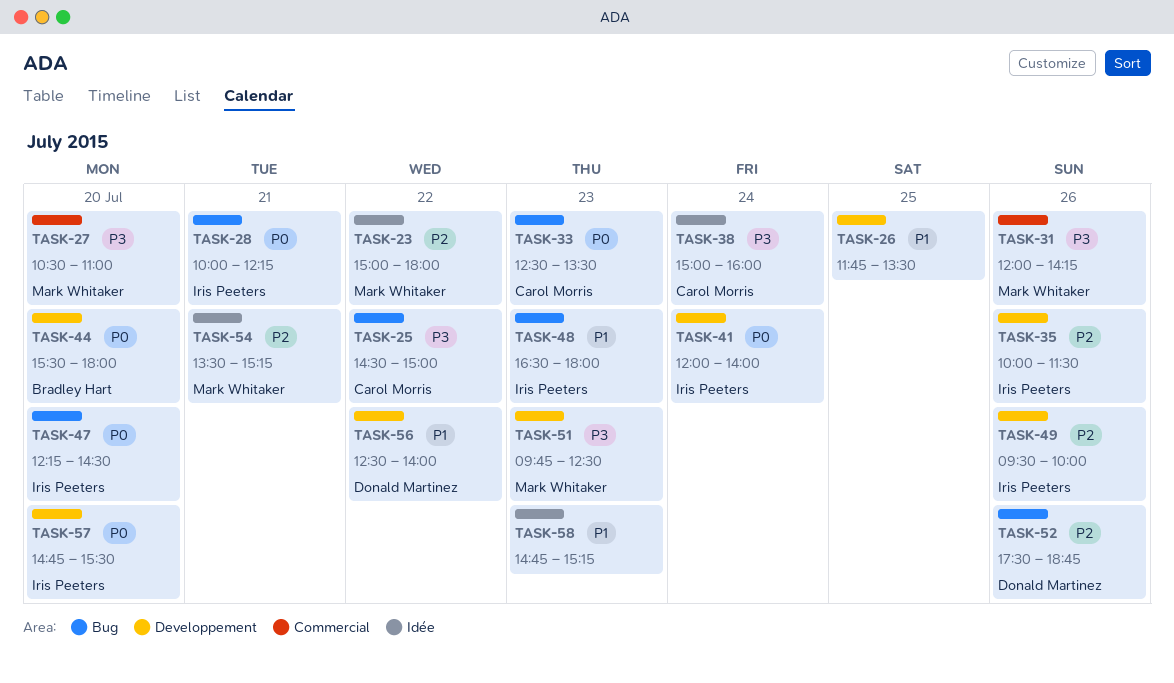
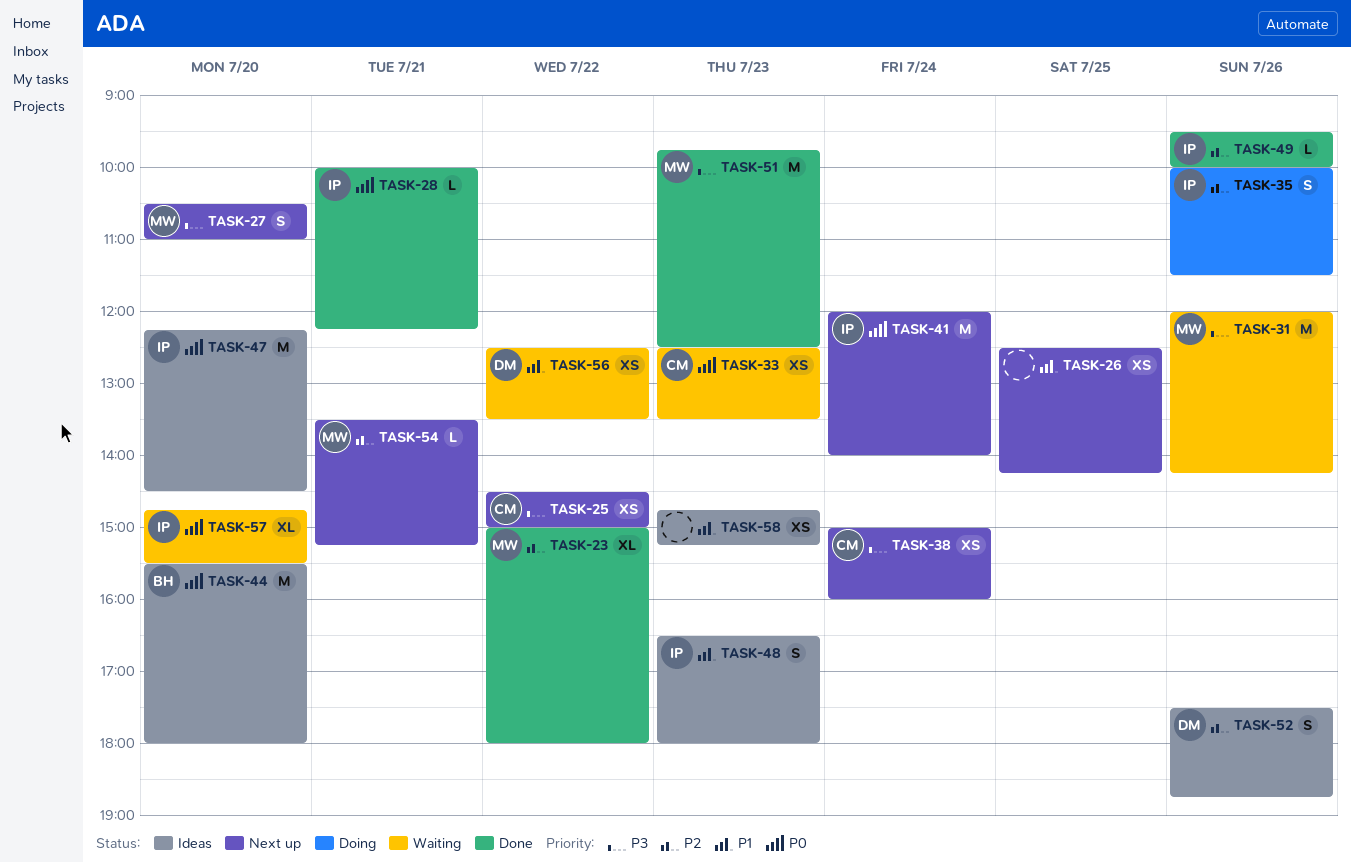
TASK-26, begins: 11:45 -> 12:30
TASK-26, ends: 13:30 -> 14:15
TASK-56, ends: 14:00 -> 13:30

